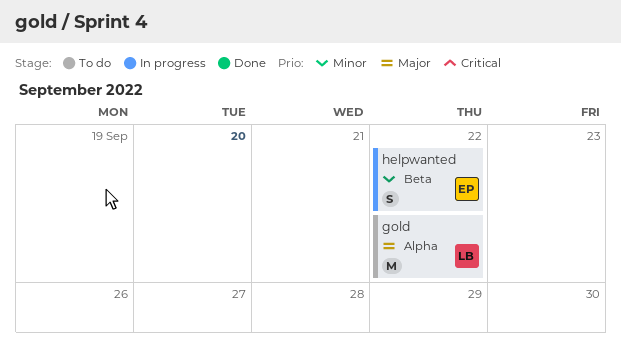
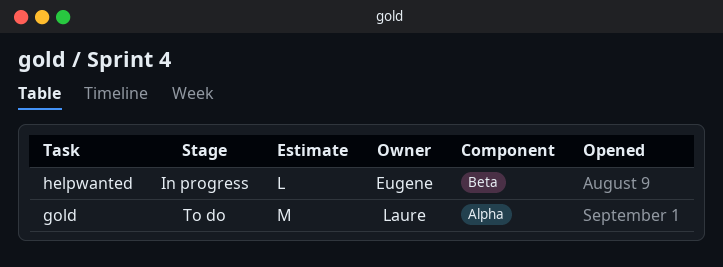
helpwanted, estimate: S -> L

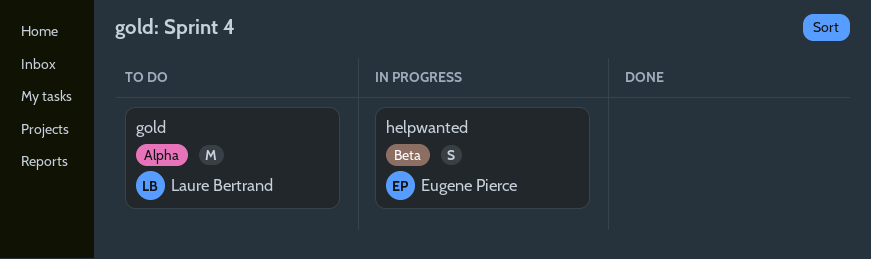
helpwanted, estimate: L -> S

